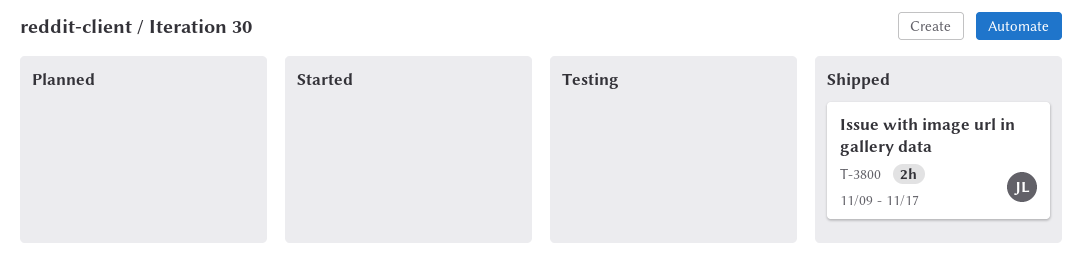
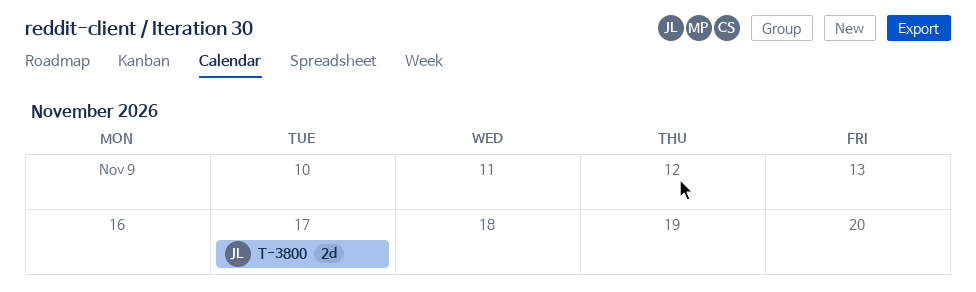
T-3800, estimate: 2h -> 2d
T-3800, start: Nov 9 -> Nov 17

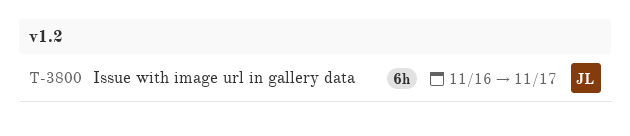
T-3800, estimate: 2d -> 6h
T-3800, start: Nov 17 -> Nov 16

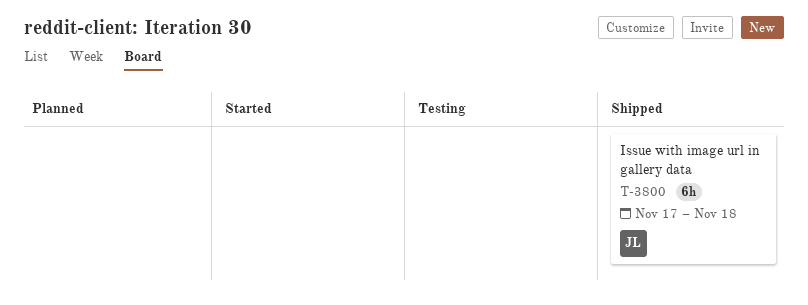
T-3800, start: Nov 16 -> Nov 17
T-3800, due: Nov 17 -> Nov 18

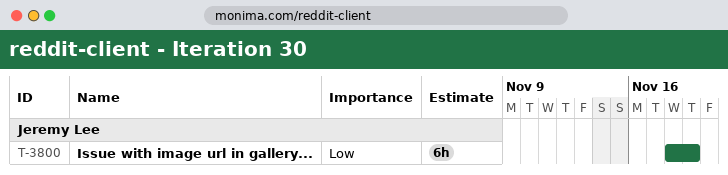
T-3800, start: Nov 17 -> Nov 18
T-3800, due: Nov 18 -> Nov 19

